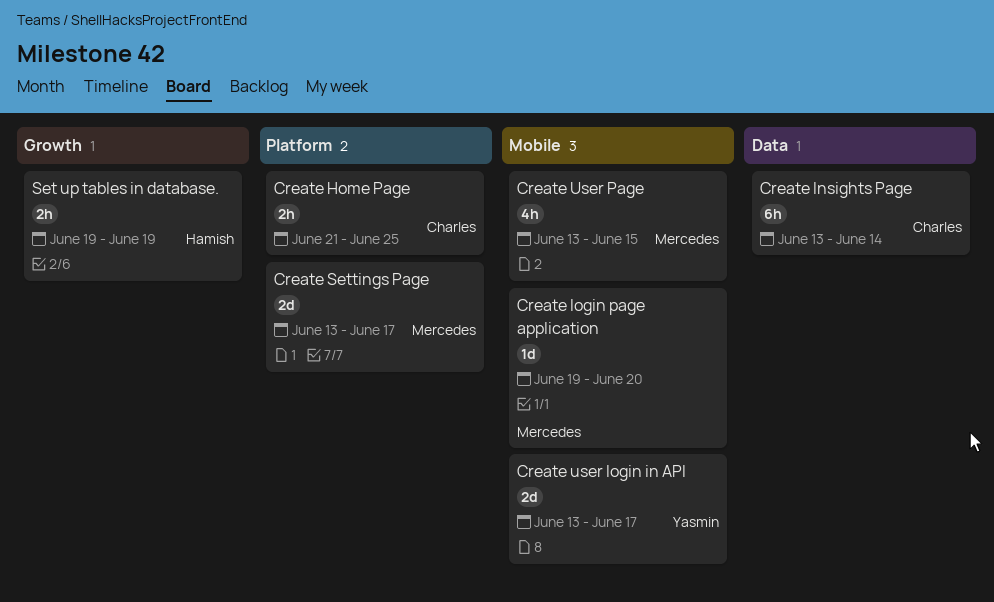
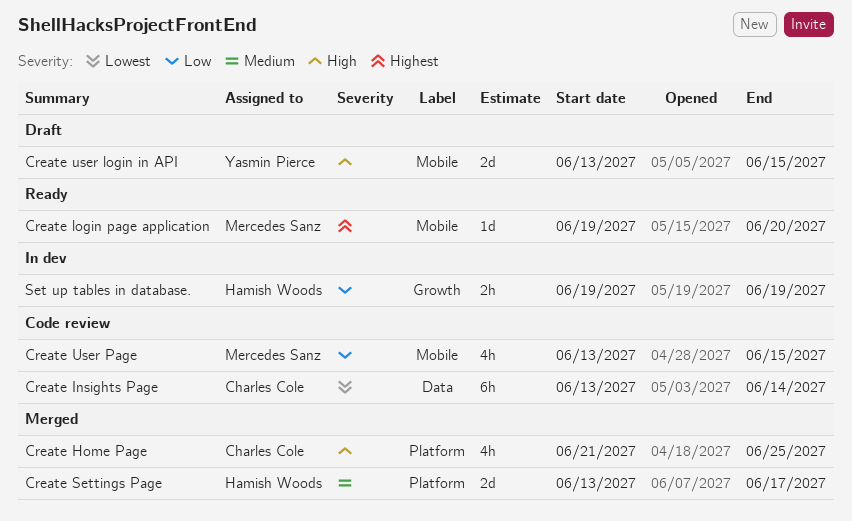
Create Home Page, estimate: 2h -> 4h
Create Settings Page, owner: Mercedes Sanz -> Hamish Woods
Create user login in API, due: Jun 17 -> Jun 15

